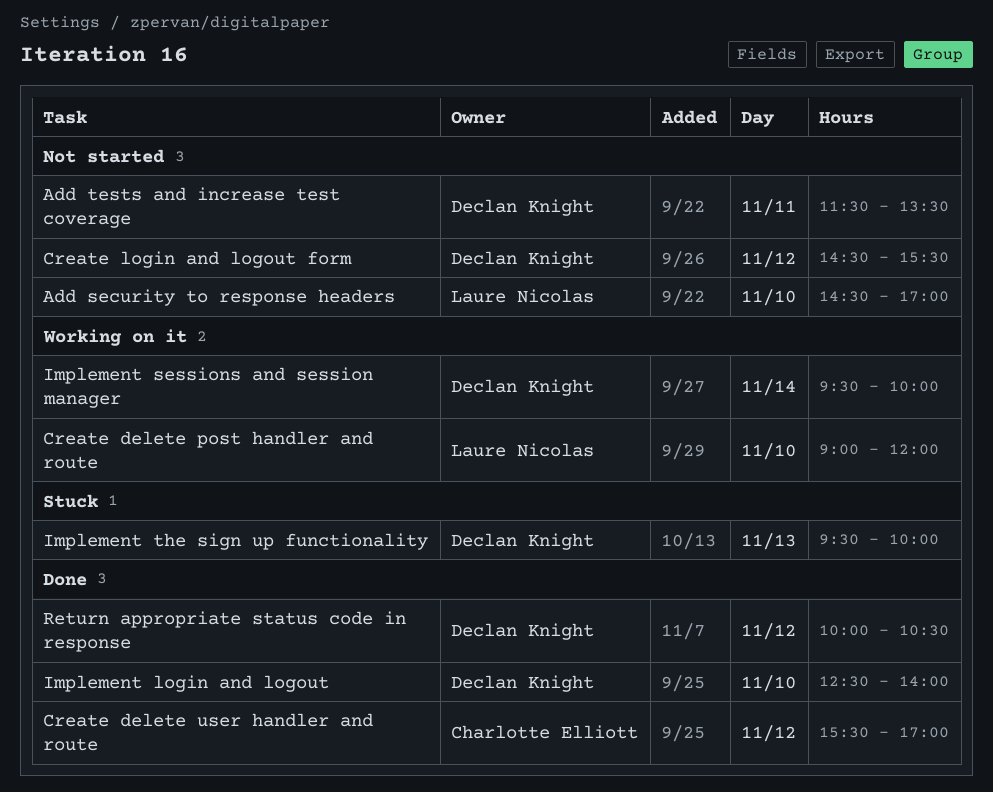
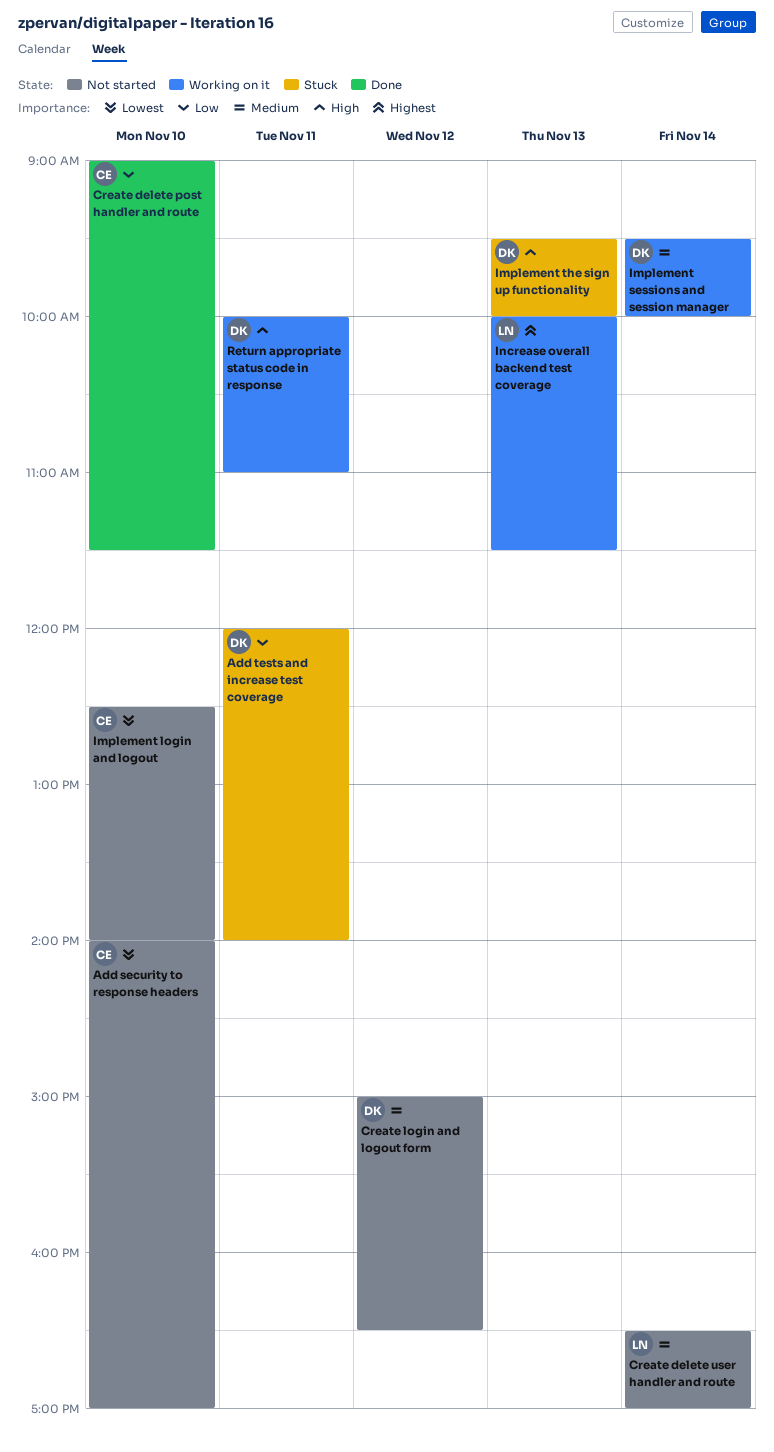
Add security to response headers, owner: Laure Nicolas -> Charlotte Elliott
Add security to response headers, begins: 14:30 -> 14:00
Add tests and increase test coverage, status: Not started -> Stuck
Add tests and increase test coverage, begins: 11:30 -> 12:00
Add tests and increase test coverage, ends: 13:30 -> 14:00
Create delete post handler and route, status: Working on it -> Done
Create delete post handler and route, owner: Laure Nicolas -> Charlotte Elliott
Create delete post handler and route, ends: 12:00 -> 11:30
Create delete user handler and route, status: Done -> Not started
Create delete user handler and route, owner: Charlotte Elliott -> Laure Nicolas
Create delete user handler and route, day: Nov 12 -> Nov 14
Create delete user handler and route, begins: 15:30 -> 16:30
Create login and logout form, begins: 14:30 -> 15:00
Create login and logout form, ends: 15:30 -> 16:30
Implement login and logout, status: Done -> Not started
Implement login and logout, owner: Declan Knight -> Charlotte Elliott
Increase overall backend test coverage: none -> present
Return appropriate status code in response, status: Done -> Working on it
Return appropriate status code in response, day: Nov 12 -> Nov 11
Return appropriate status code in response, ends: 10:30 -> 11:00

